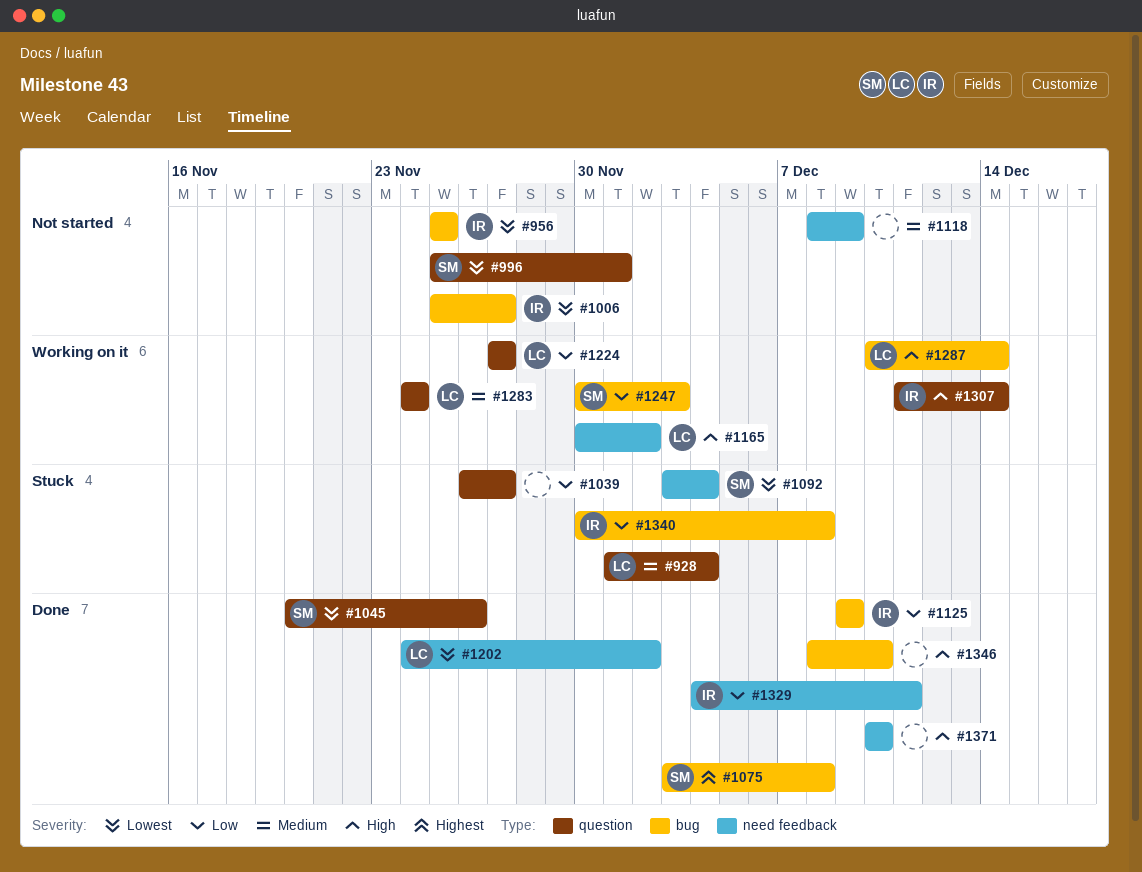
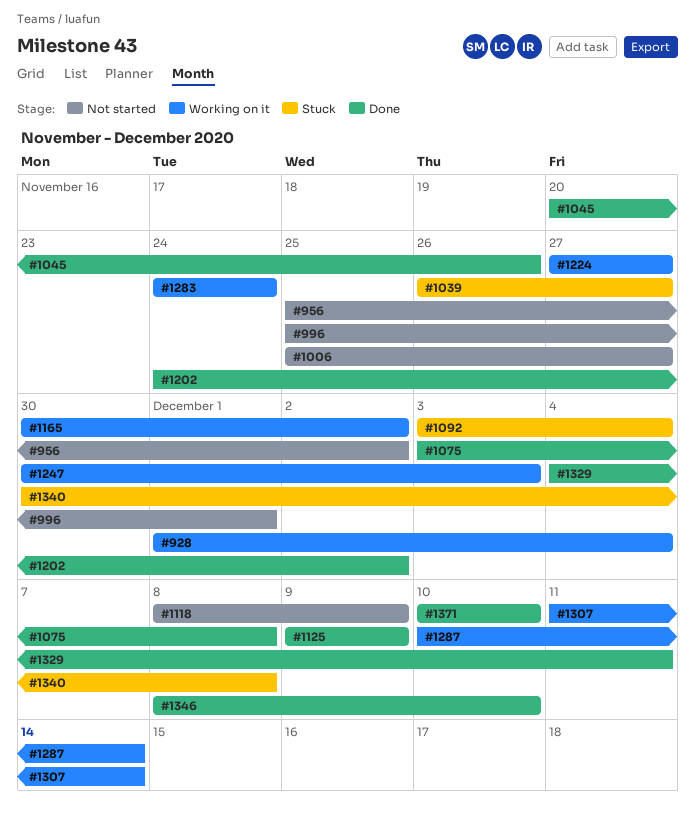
#928, status: Stuck -> Working on it
#956, due: Nov 25 -> Dec 2

